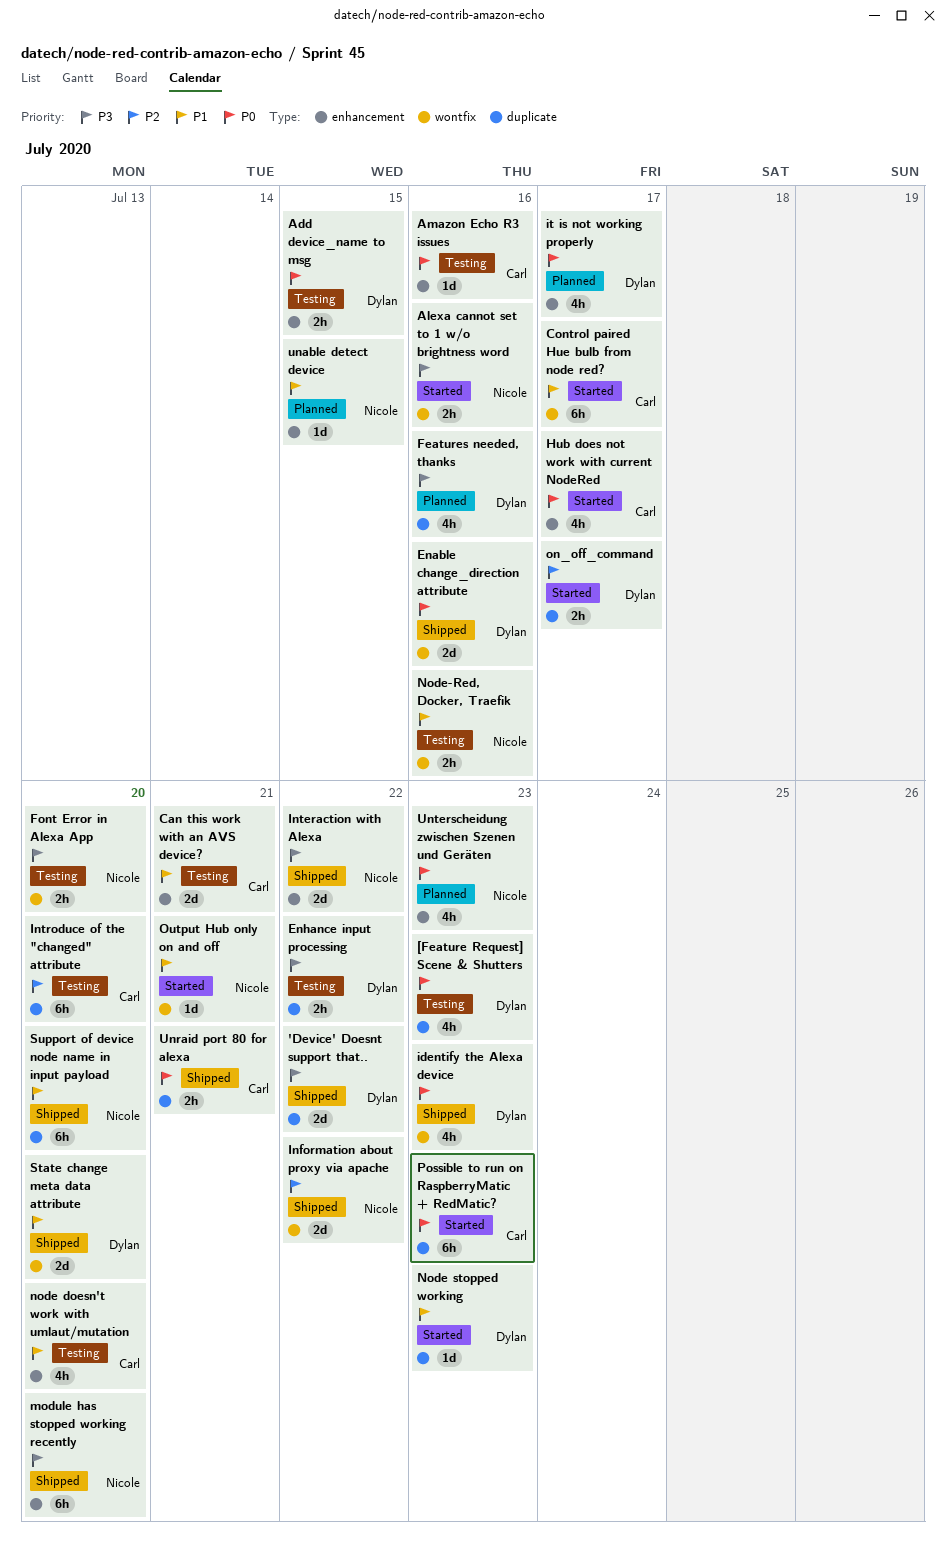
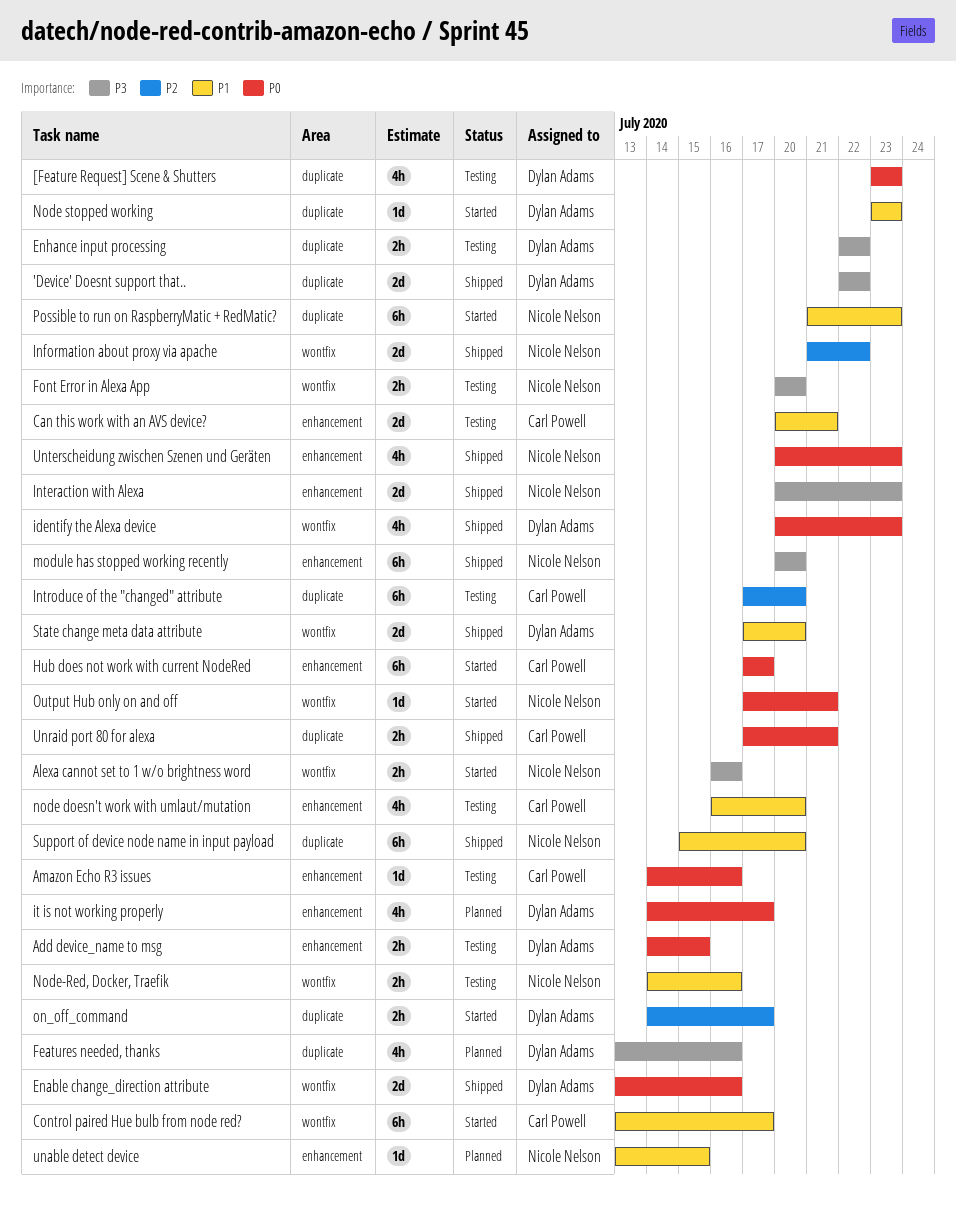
Hub does not work with current NodeRed, estimate: 4h -> 6h
Interaction with Alexa, due: Jul 22 -> Jul 23
Output Hub only on and off, priority: P1 -> P0
Possible to run on RaspberryMatic + RedMatic?, owner: Carl Powell -> Nicole Nelson
Possible to run on RaspberryMatic + RedMatic?, priority: P0 -> P1
Unterscheidung zwischen Szenen und Geräten, status: Planned -> Shipped

